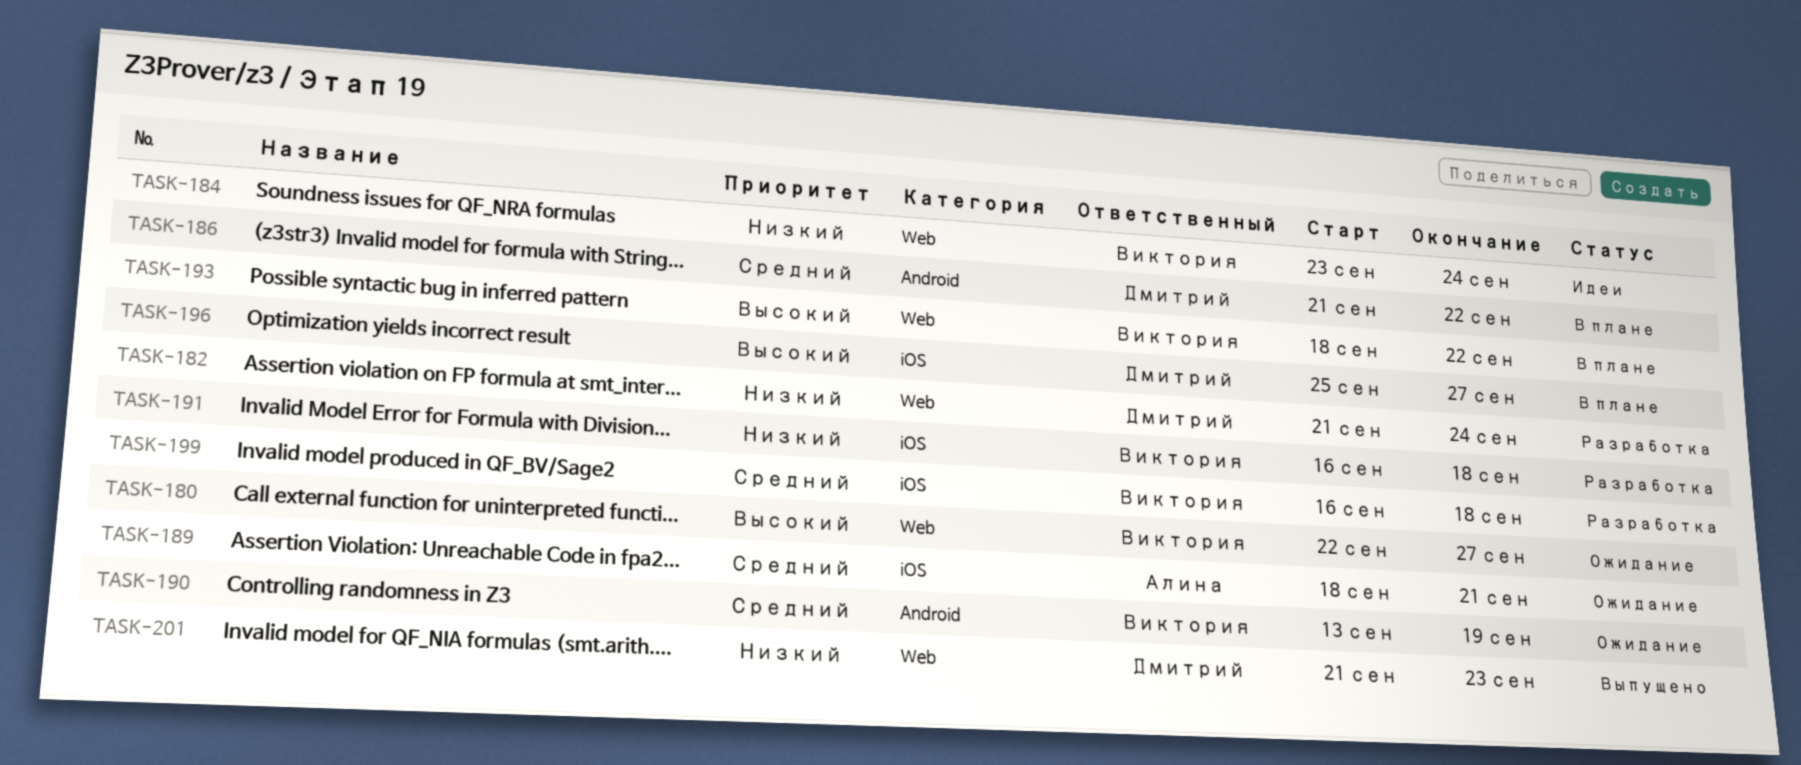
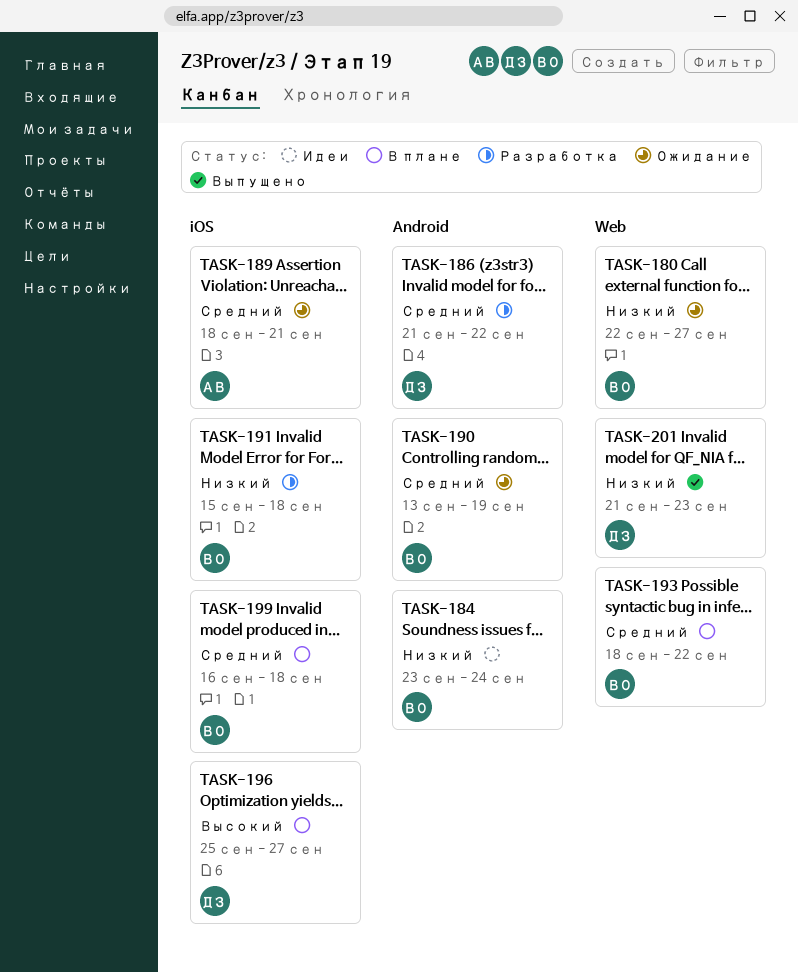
TASK-180, priority: Высокий -> Низкий
TASK-182: present -> none
TASK-184, label: Web -> Android
TASK-186, status: В плане -> Разработка
TASK-191, start: Sep 16 -> Sep 15
TASK-193, priority: Высокий -> Средний
TASK-199, status: Разработка -> В плане

